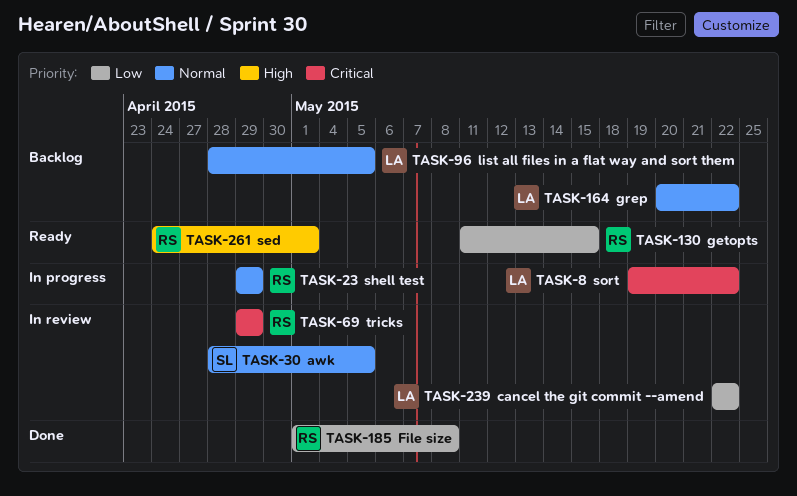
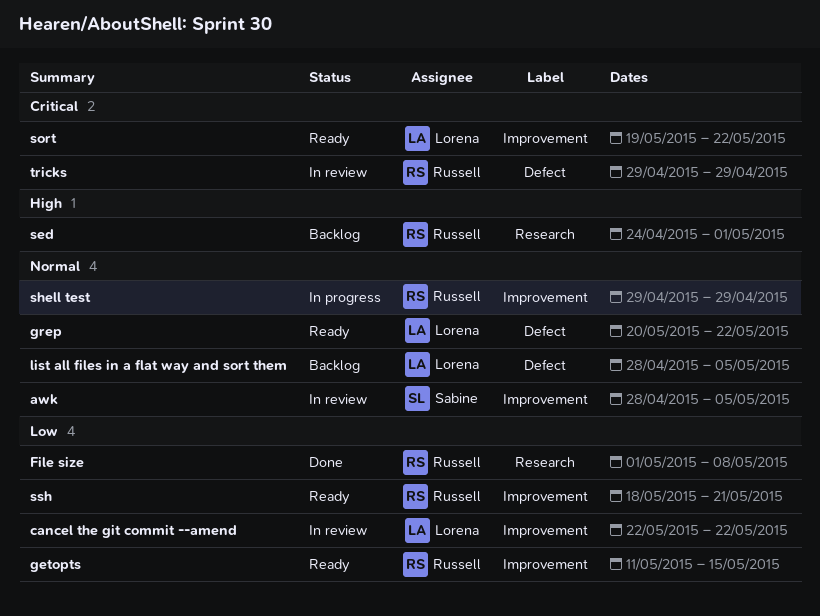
grep, status: Backlog -> Ready
sed, status: Ready -> Backlog
sort, status: In progress -> Ready
ssh: none -> present

